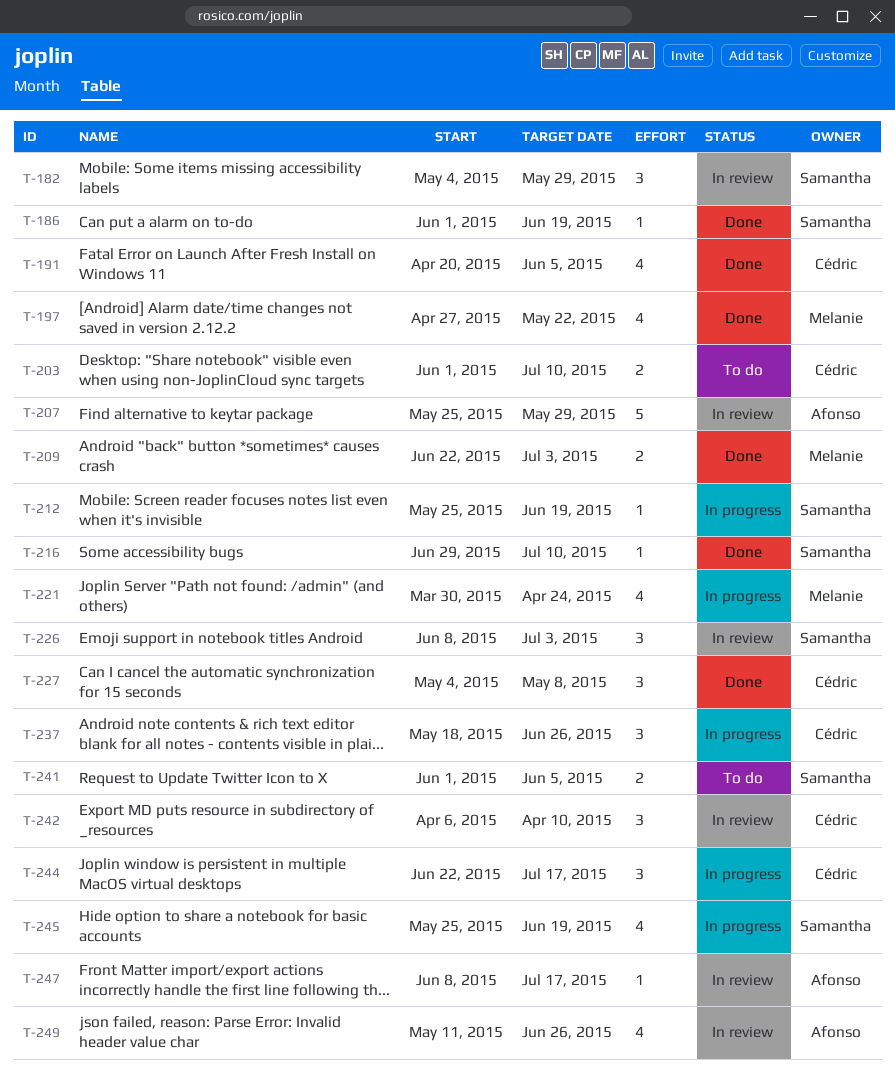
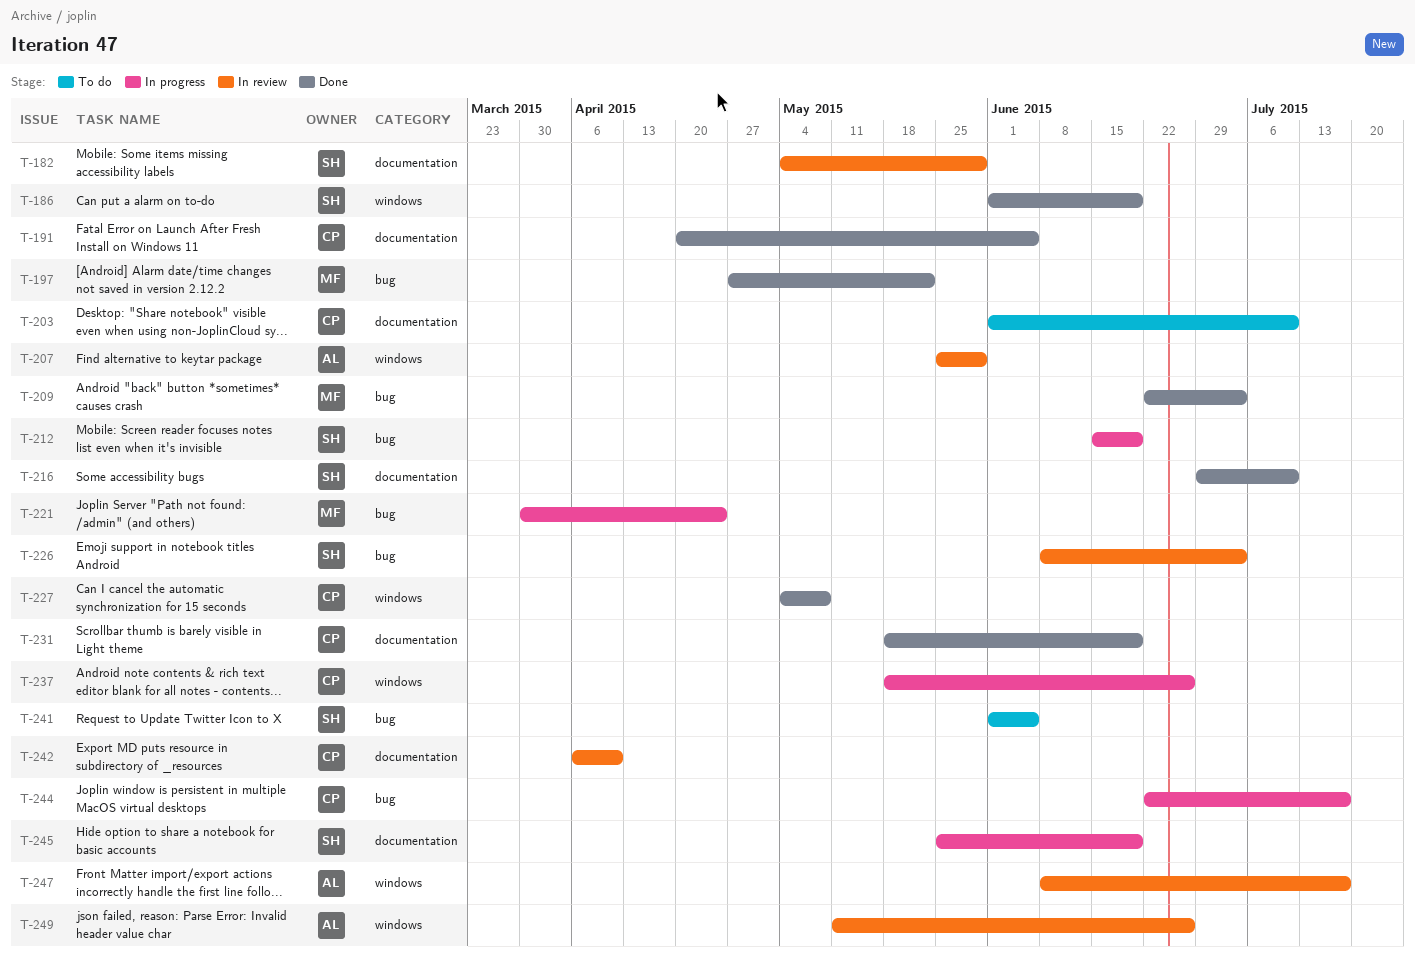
T-212, start: May 25 -> Jun 15
T-231: none -> present

